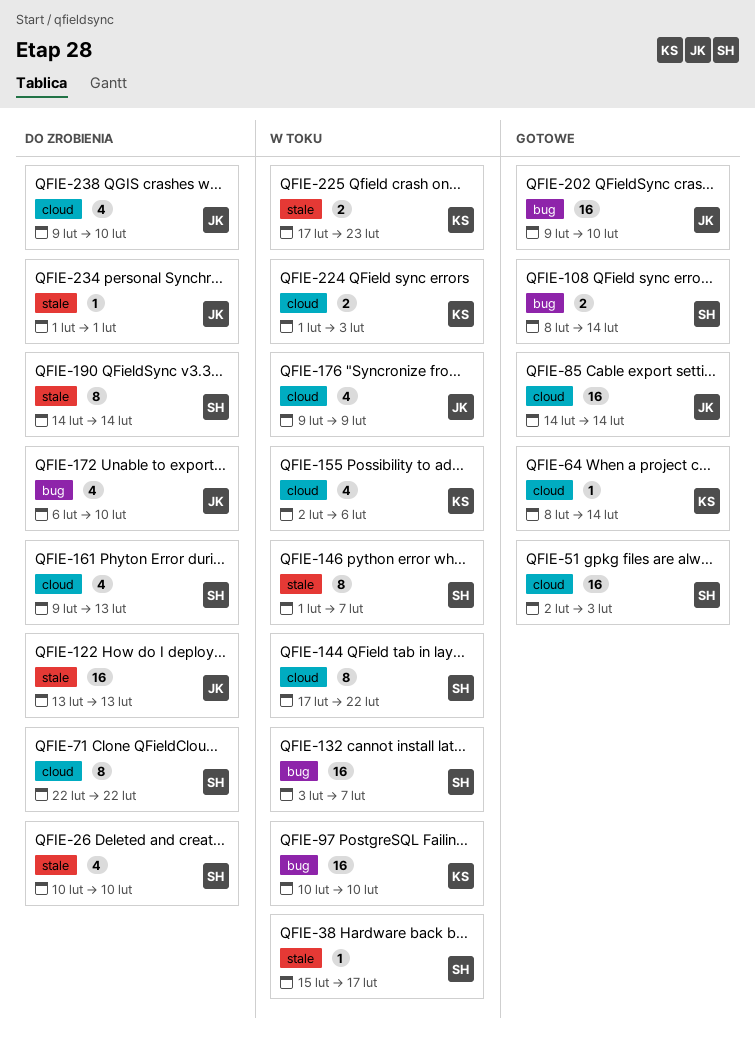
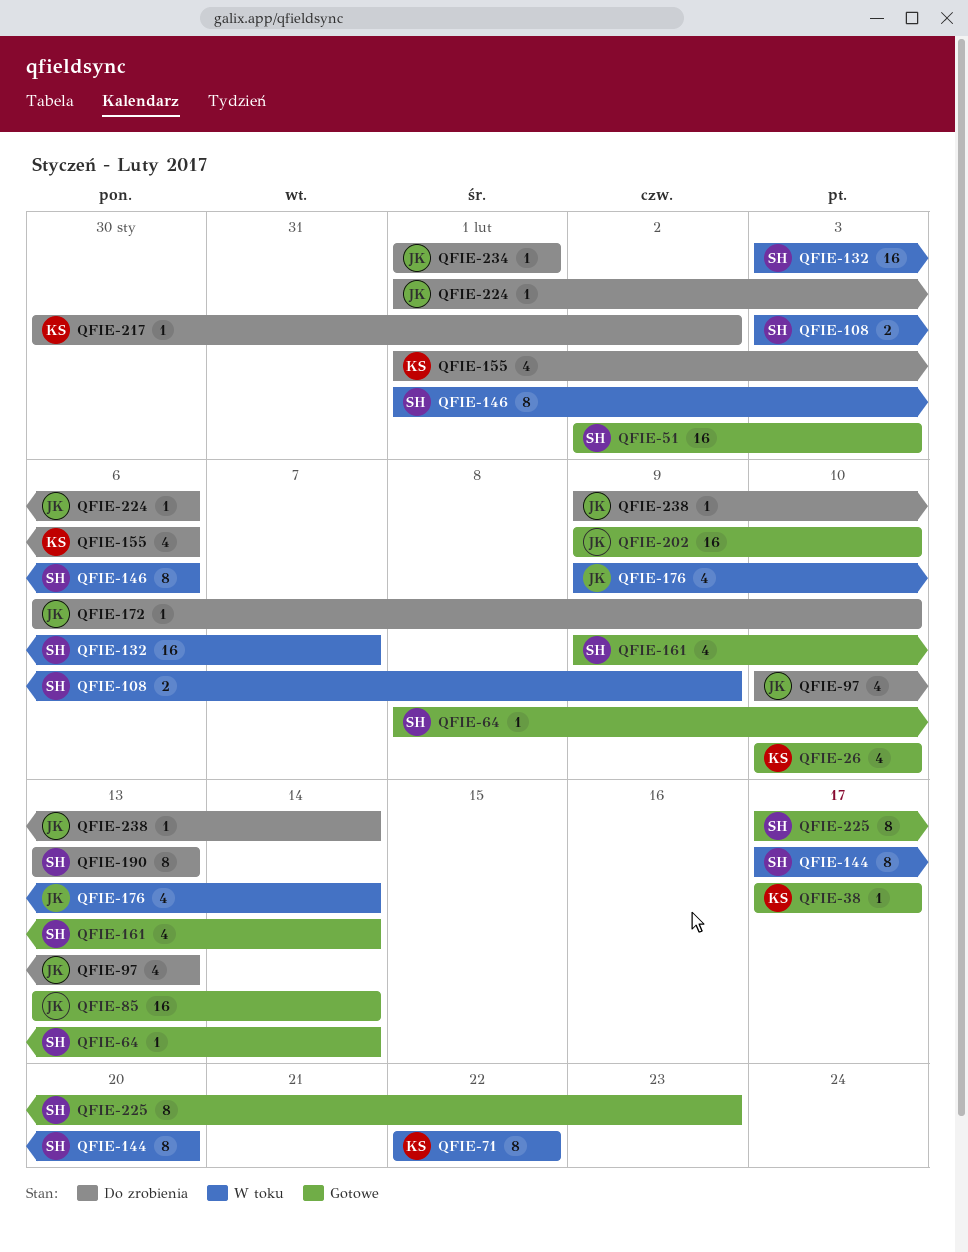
QFIE-26, status: Do zrobienia -> Gotowe
QFIE-26, owner: SH -> KS
QFIE-38, status: W toku -> Gotowe
QFIE-38, owner: SH -> KS
QFIE-38, start: Feb 15 -> Feb 17
QFIE-64, owner: KS -> SH
QFIE-71, status: Do zrobienia -> W toku
QFIE-71, owner: SH -> KS
QFIE-85, start: Feb 14 -> Feb 13
QFIE-97, status: W toku -> Do zrobienia
QFIE-97, owner: KS -> JK
QFIE-97, estimate: 16 -> 4
QFIE-97, due: Feb 10 -> Feb 13
QFIE-108, status: Gotowe -> W toku
QFIE-108, start: Feb 8 -> Feb 3
QFIE-108, due: Feb 14 -> Feb 9
QFIE-122: present -> none
QFIE-144, due: Feb 22 -> Feb 20
QFIE-146, due: Feb 7 -> Feb 6
QFIE-155, status: W toku -> Do zrobienia
QFIE-155, start: Feb 2 -> Feb 1
QFIE-161, status: Do zrobienia -> Gotowe
QFIE-161, due: Feb 13 -> Feb 14
QFIE-172, estimate: 4 -> 1
QFIE-176, due: Feb 9 -> Feb 14
QFIE-190, start: Feb 14 -> Feb 13
QFIE-190, due: Feb 14 -> Feb 13
QFIE-217: none -> present
QFIE-224, status: W toku -> Do zrobienia
QFIE-224, owner: KS -> JK
QFIE-224, estimate: 2 -> 1
QFIE-224, due: Feb 3 -> Feb 6
QFIE-225, status: W toku -> Gotowe
QFIE-225, owner: KS -> SH
QFIE-225, estimate: 2 -> 8
QFIE-238, estimate: 4 -> 1
QFIE-238, due: Feb 10 -> Feb 14

